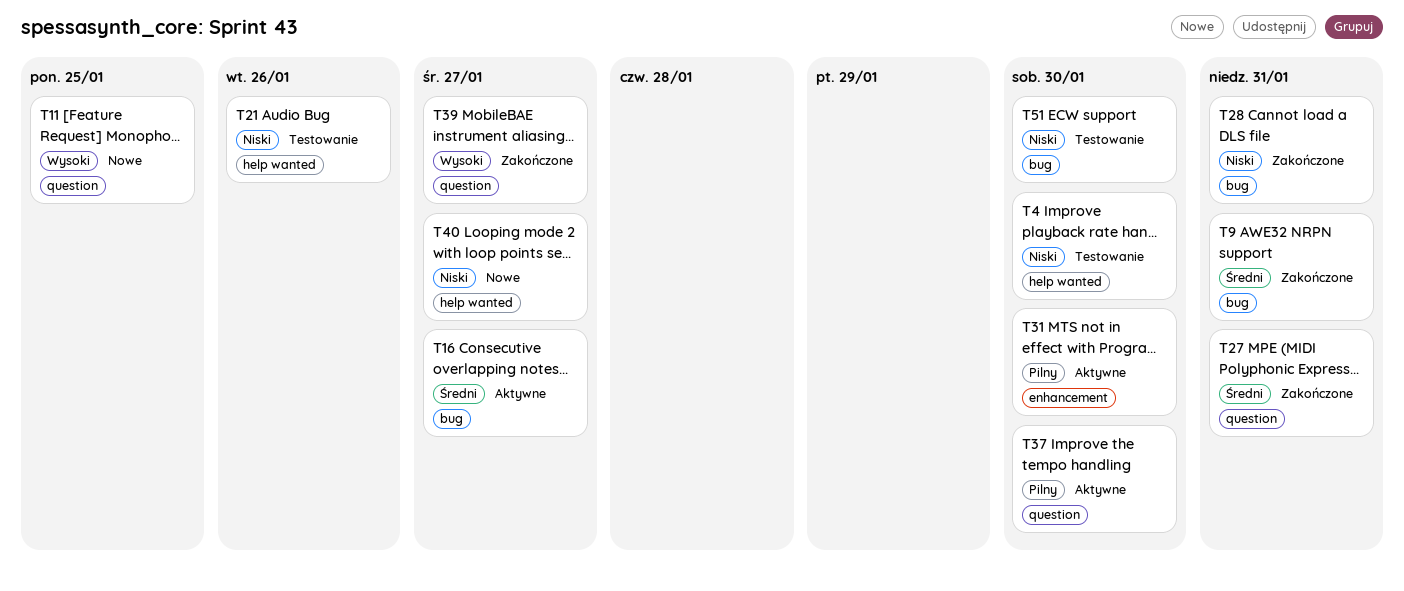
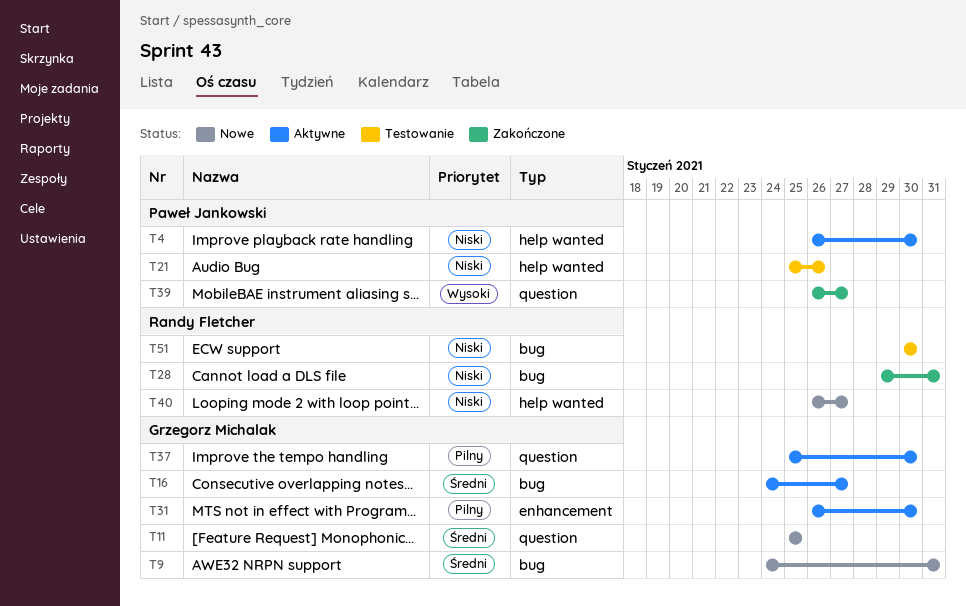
T4, status: Testowanie -> Aktywne
T9, status: Zakończone -> Nowe
T11, priority: Wysoki -> Średni
T27: present -> none

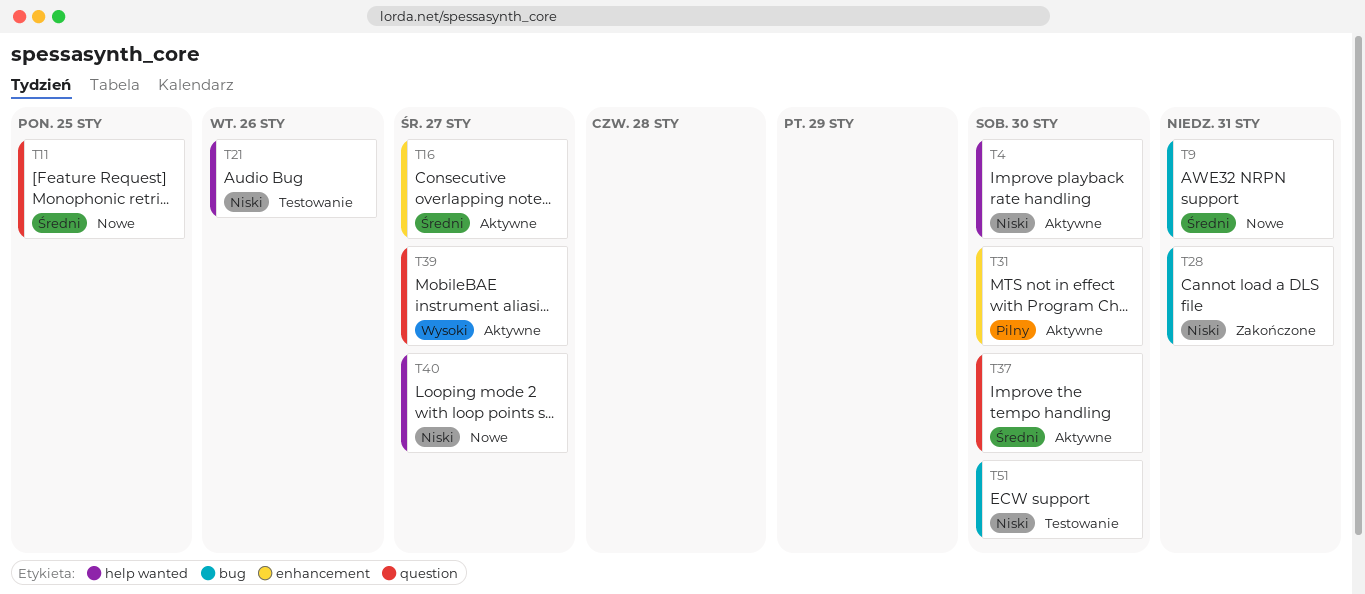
T16, label: bug -> enhancement
T37, priority: Pilny -> Średni
T39, status: Zakończone -> Aktywne

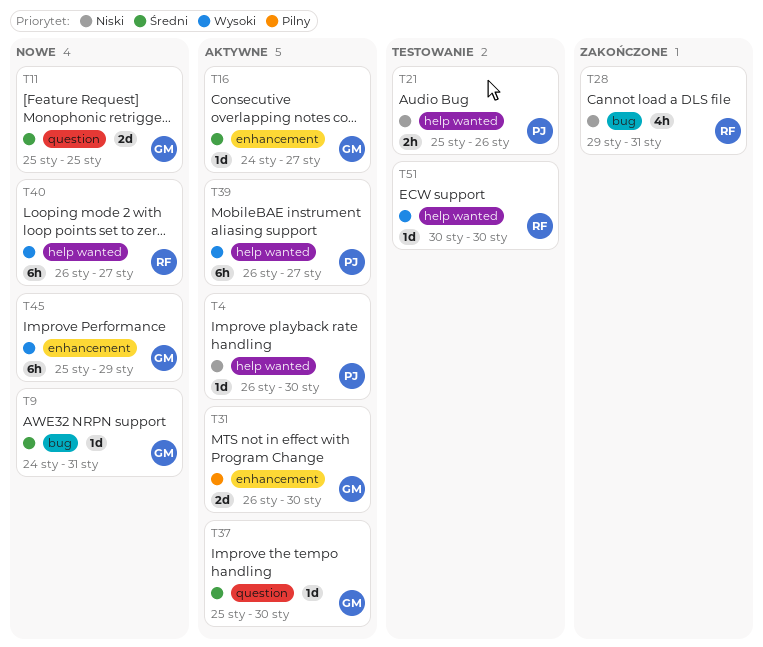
T39, label: question -> help wanted
T40, priority: Niski -> Wysoki
T45: none -> present
T51, priority: Niski -> Wysoki
T51, label: bug -> help wanted

